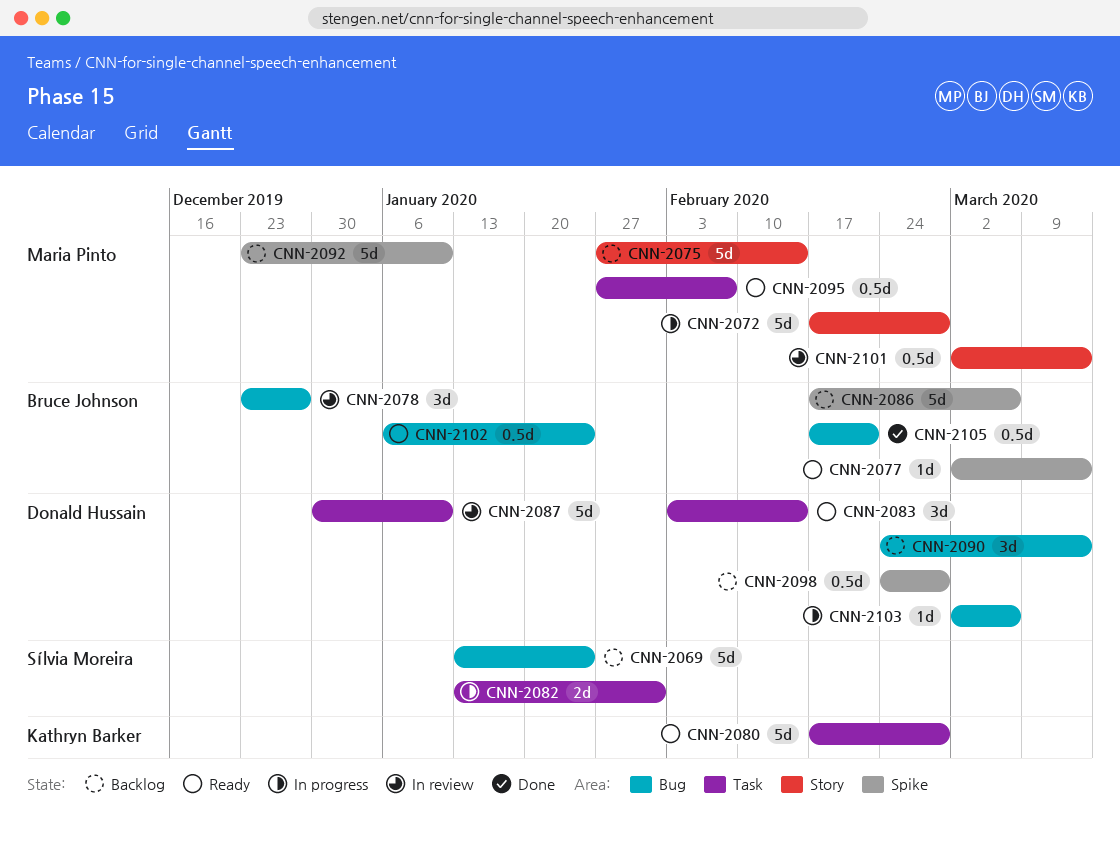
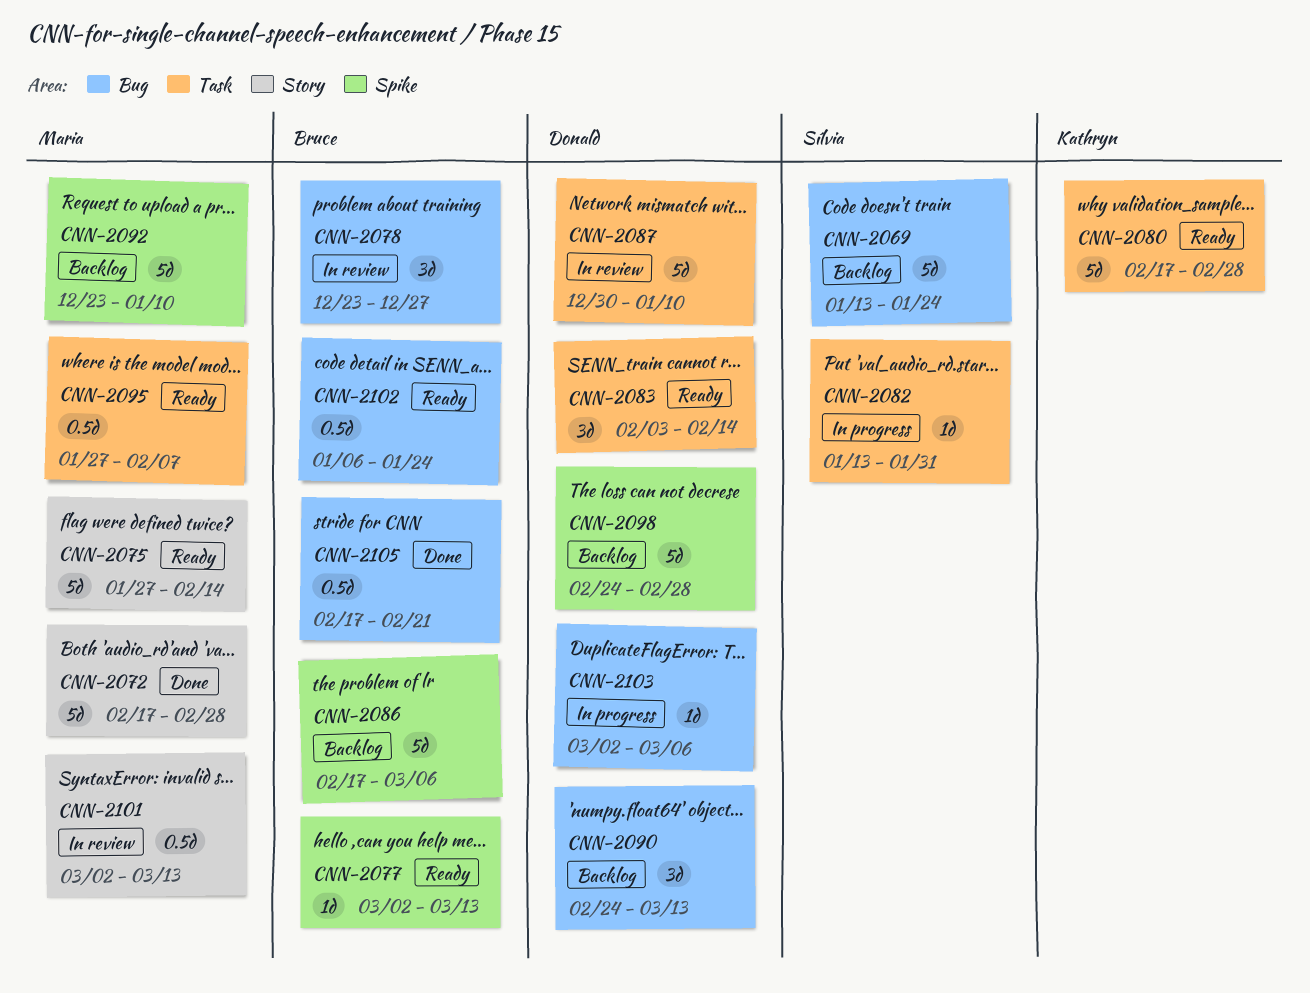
CNN-2072, status: In progress -> Done
CNN-2075, status: Backlog -> Ready
CNN-2082, estimate: 2d -> 1d
CNN-2098, estimate: 0.5d -> 5d

